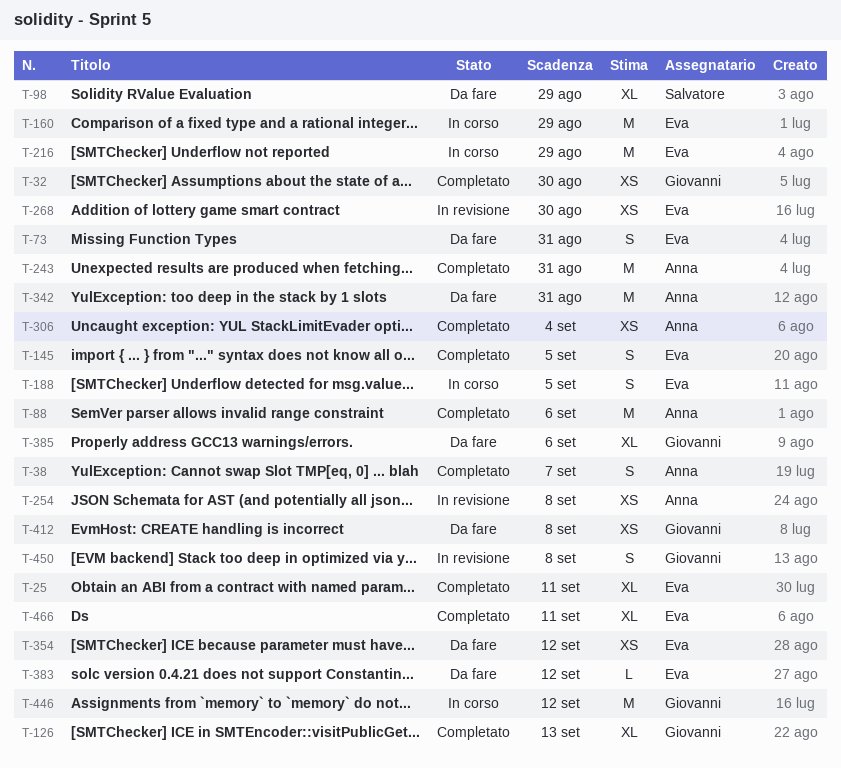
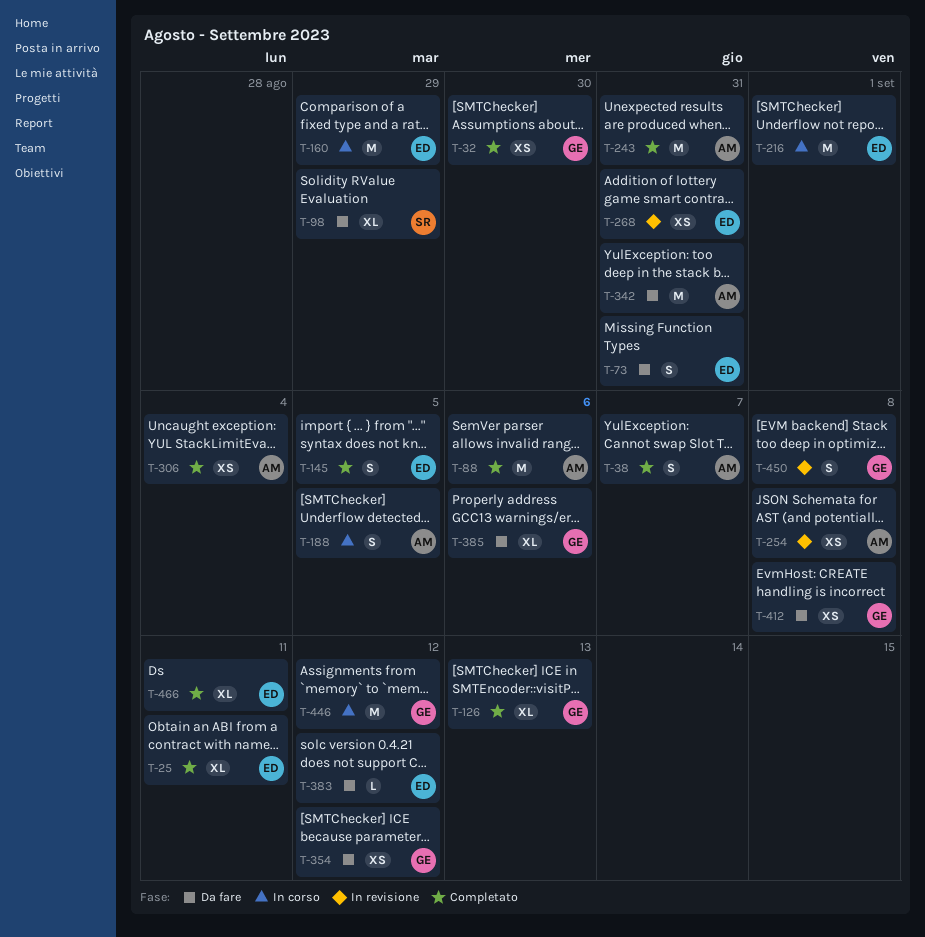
T-188, owner: Eva -> Anna
T-216, due: Aug 29 -> Sep 1
T-268, due: Aug 30 -> Aug 31
T-354, owner: Eva -> Giovanni

